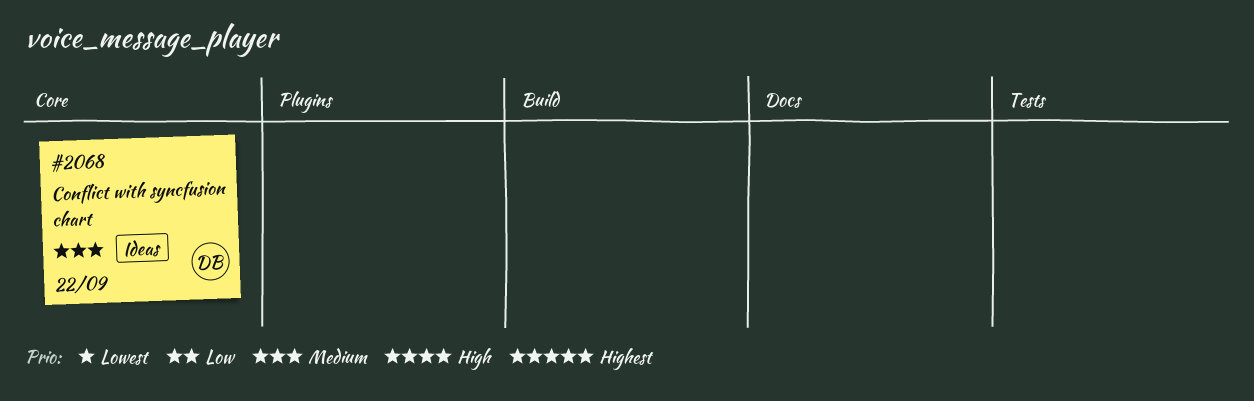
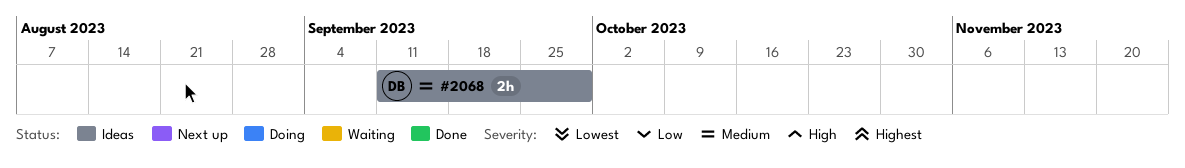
#2068, due: Sep 22 -> Sep 29

